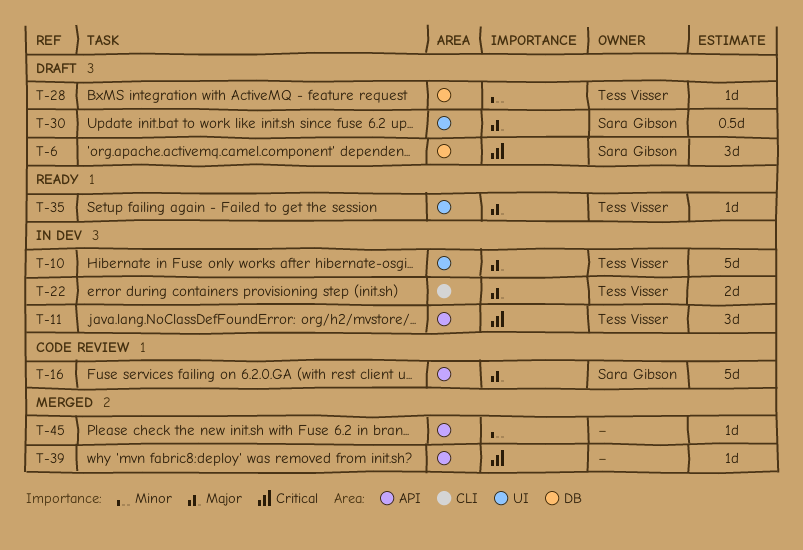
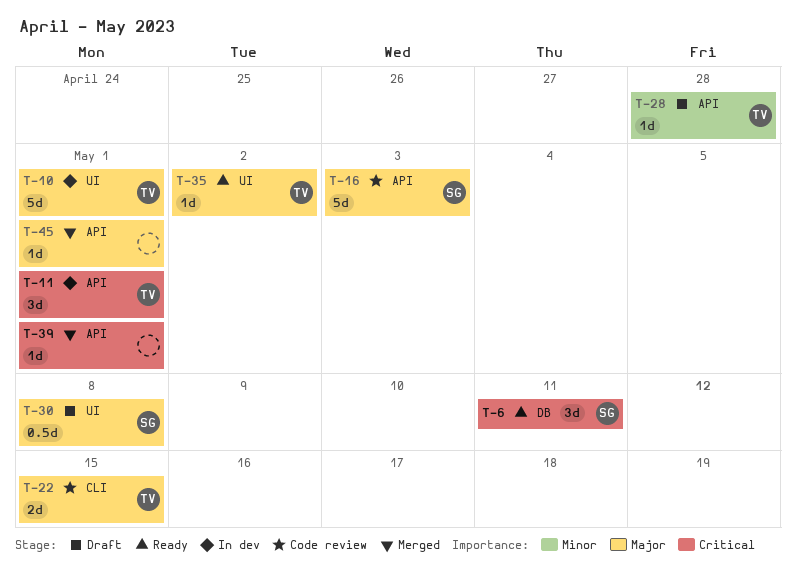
T-6, status: Draft -> Ready
T-22, status: In dev -> Code review
T-28, label: DB -> API
T-45, priority: Minor -> Major

